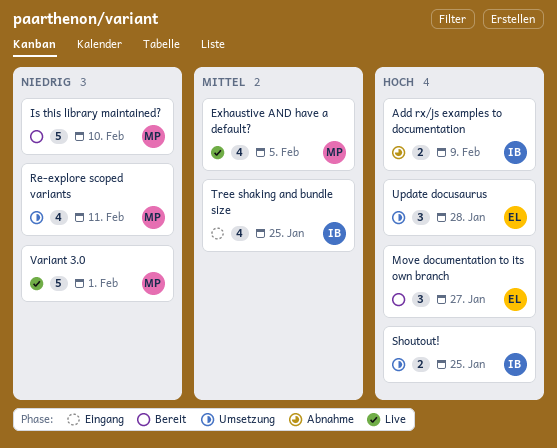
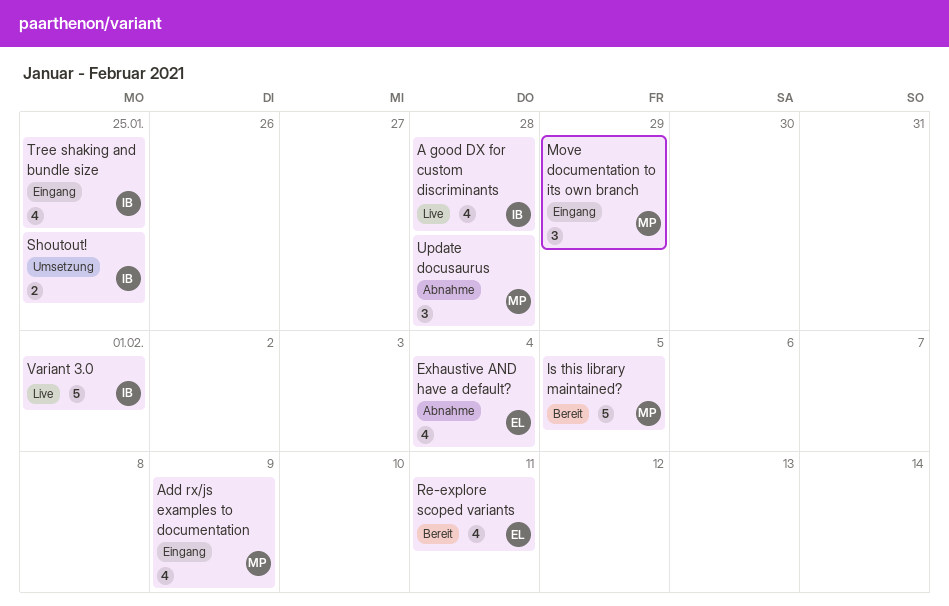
A good DX for custom discriminants: none -> present
Add rx/js examples to documentation, status: Abnahme -> Eingang
Add rx/js examples to documentation, owner: IB -> MP
Add rx/js examples to documentation, estimate: 2 -> 4
Exhaustive AND have a default?, status: Live -> Abnahme
Exhaustive AND have a default?, owner: MP -> EL
Exhaustive AND have a default?, due: Feb 5 -> Feb 4
Is this library maintained?, due: Feb 10 -> Feb 5
Move documentation to its own branch, status: Bereit -> Eingang
Move documentation to its own branch, owner: EL -> MP
Move documentation to its own branch, due: Jan 27 -> Jan 29
Re-explore scoped variants, status: Umsetzung -> Bereit
Re-explore scoped variants, owner: MP -> EL
Update docusaurus, status: Umsetzung -> Abnahme
Update docusaurus, owner: EL -> MP
Variant 3.0, owner: MP -> IB

